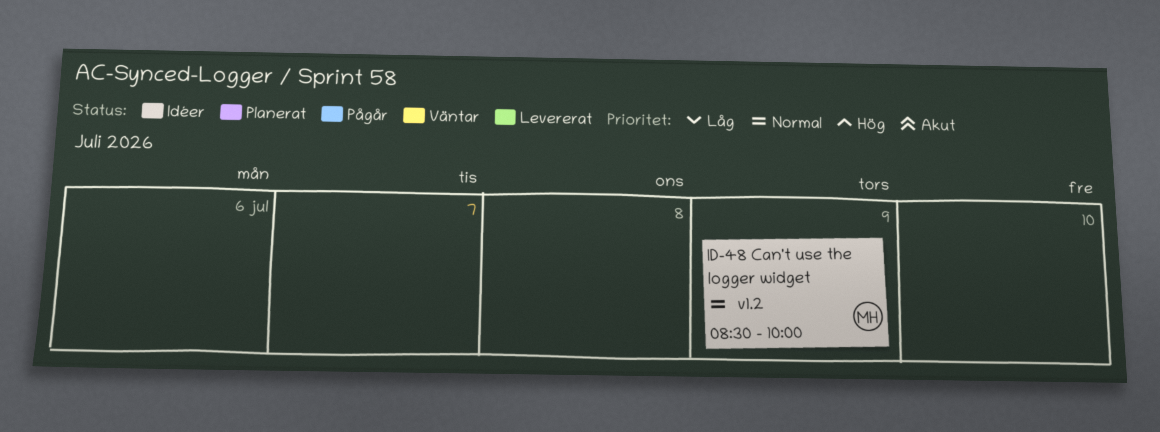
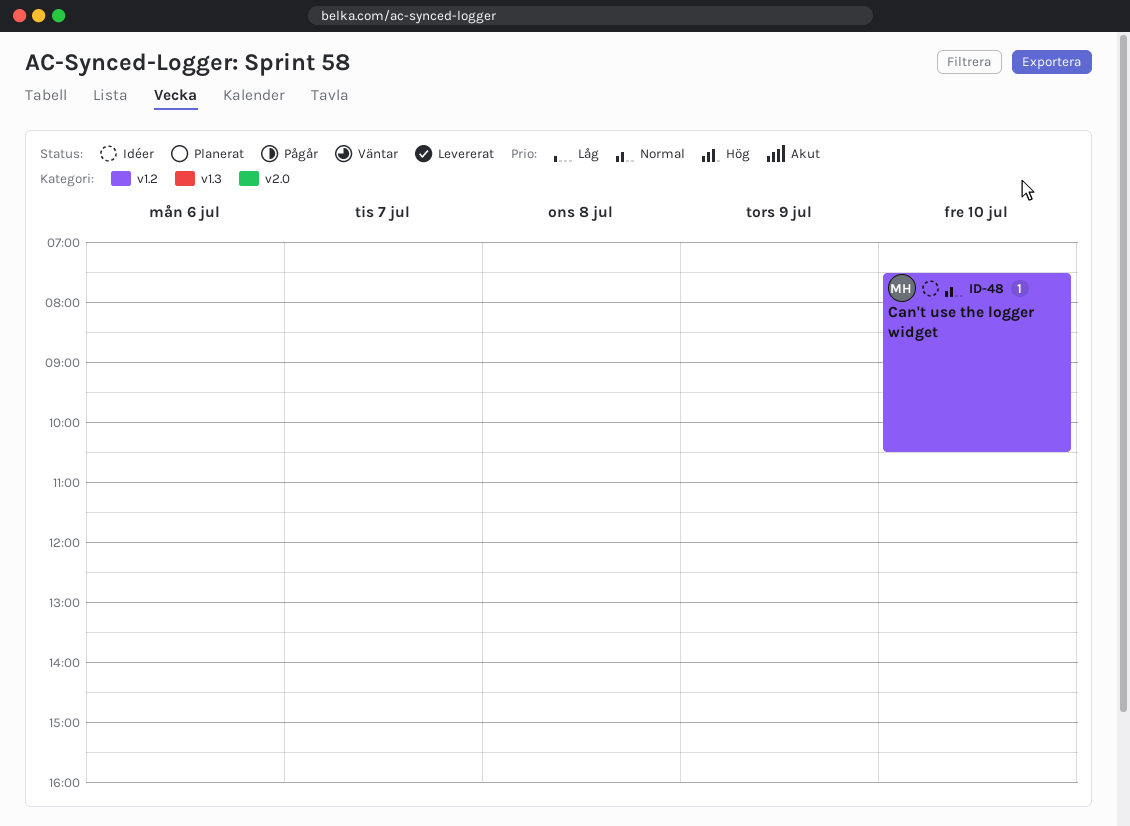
ID-48, day: Jul 9 -> Jul 10
ID-48, begins: 08:30 -> 07:30
ID-48, ends: 10:00 -> 10:30

